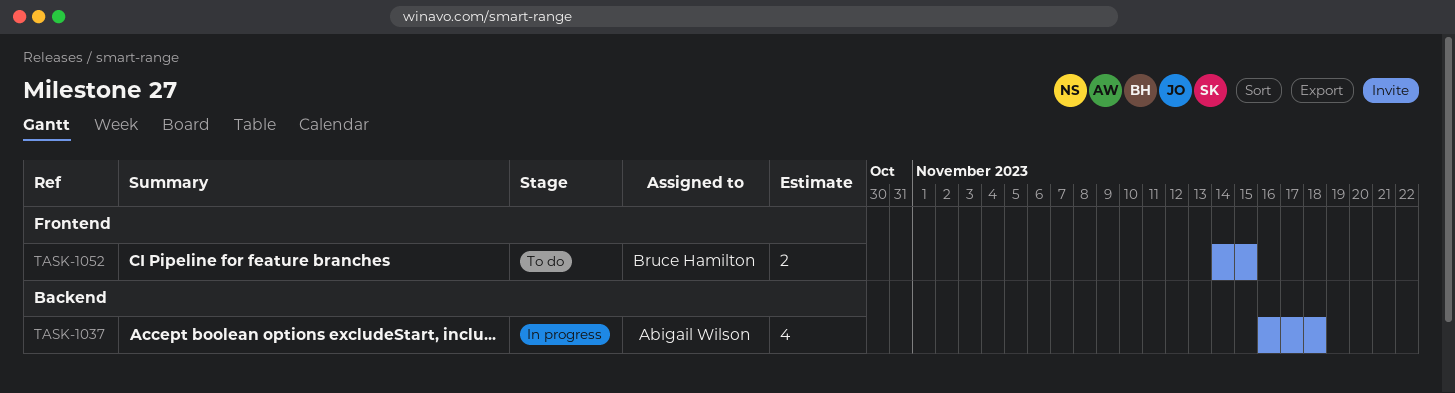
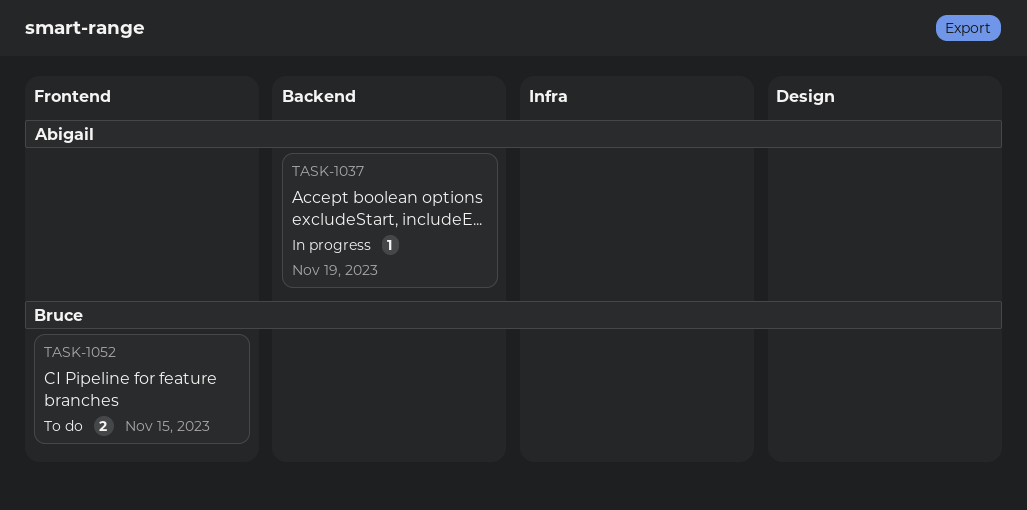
TASK-1037, estimate: 4 -> 1
TASK-1037, due: Nov 18 -> Nov 19

